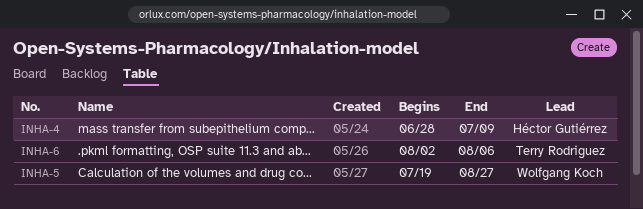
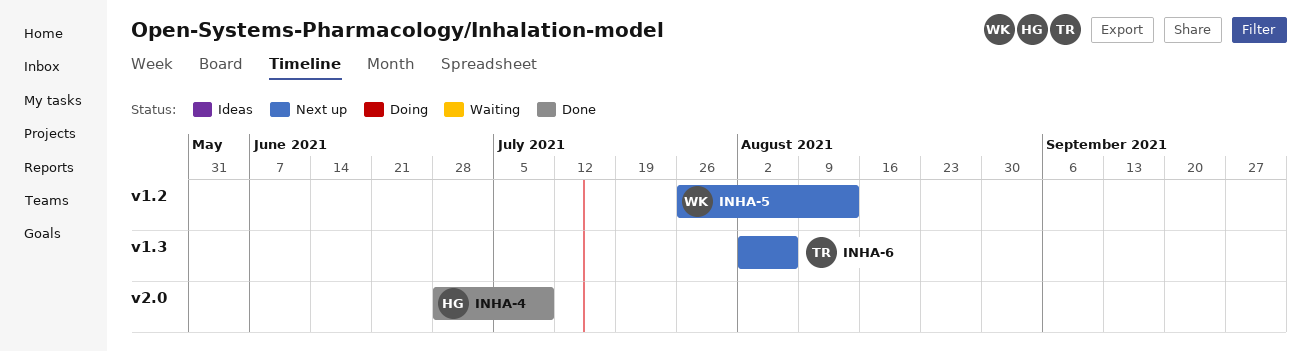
INHA-5, start: Jul 19 -> Jul 26
INHA-5, due: Aug 27 -> Aug 13

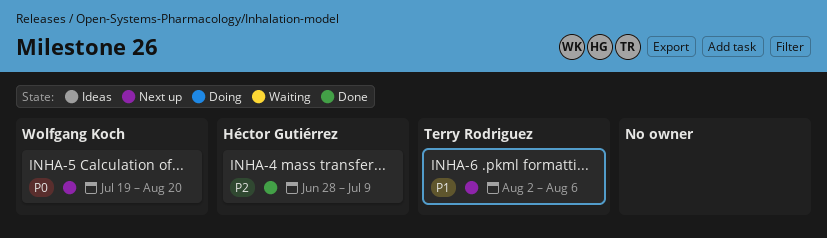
INHA-5, start: Jul 26 -> Jul 19
INHA-5, due: Aug 13 -> Aug 20

